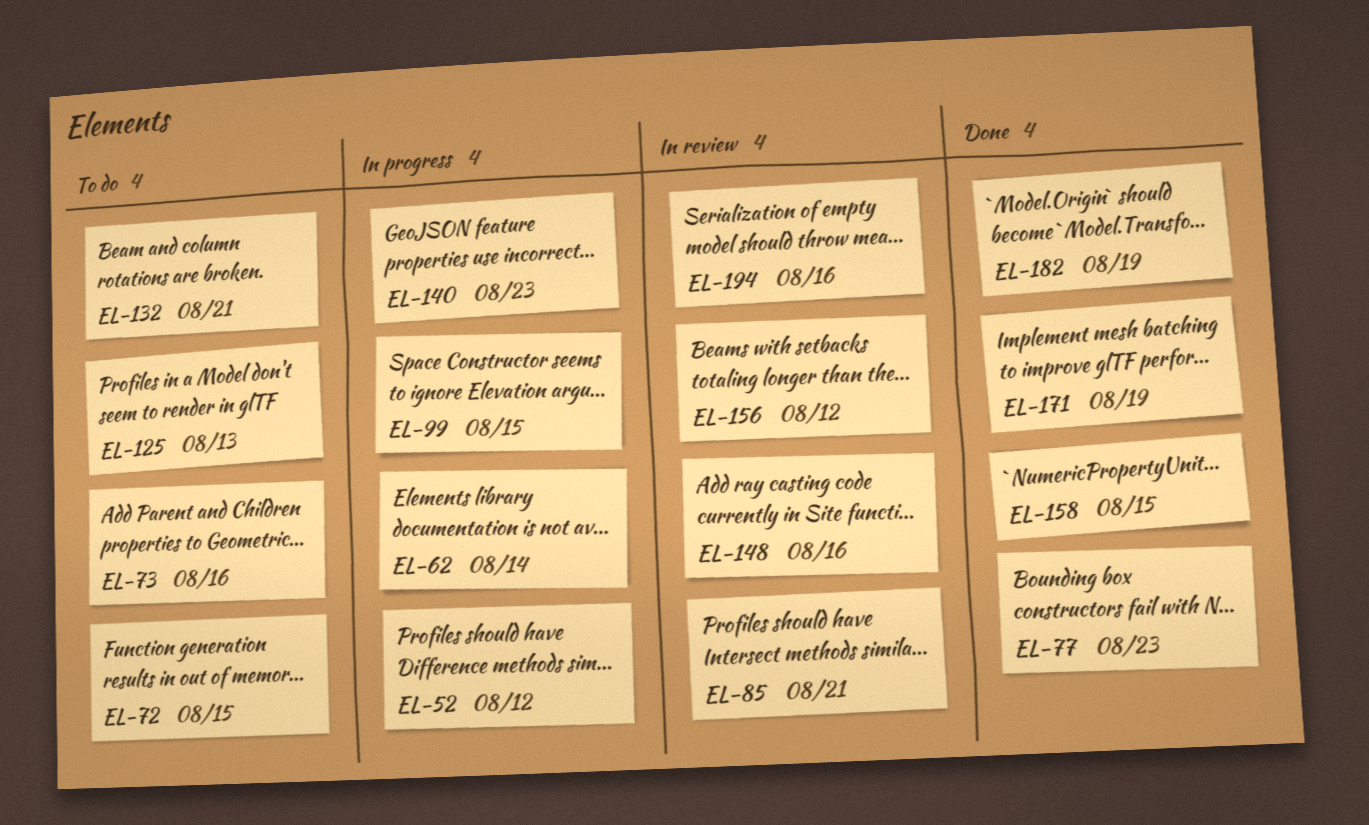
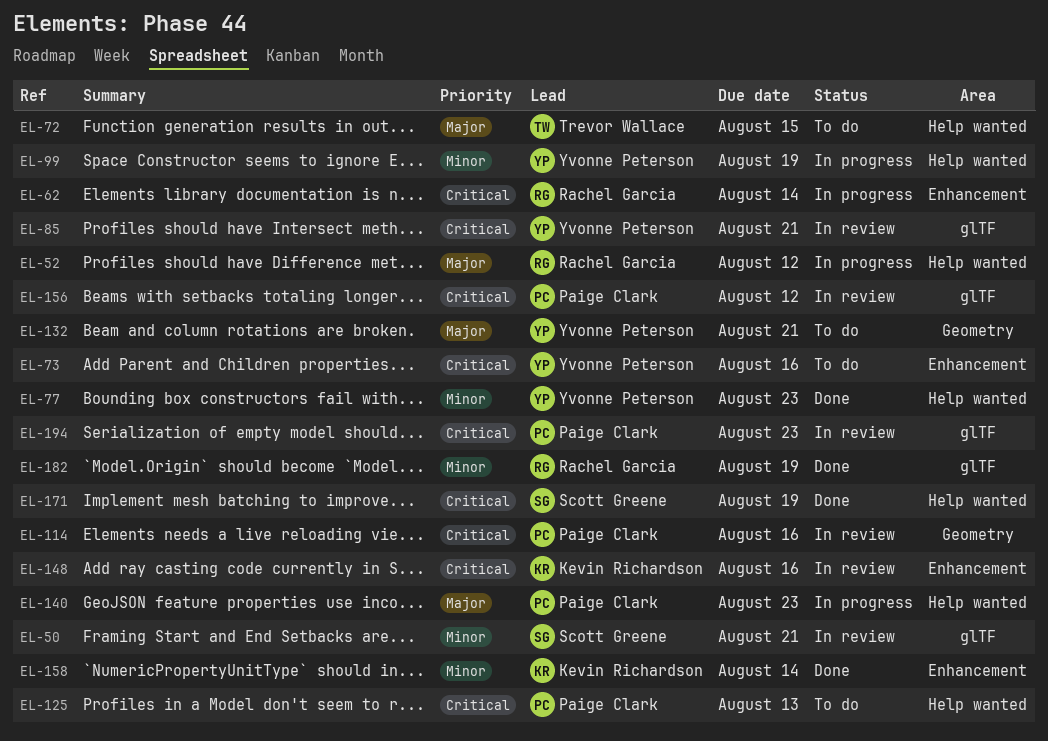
EL-50: none -> present
EL-99, due: Aug 15 -> Aug 19
EL-114: none -> present
EL-158, due: Aug 15 -> Aug 14
EL-194, due: Aug 16 -> Aug 23

